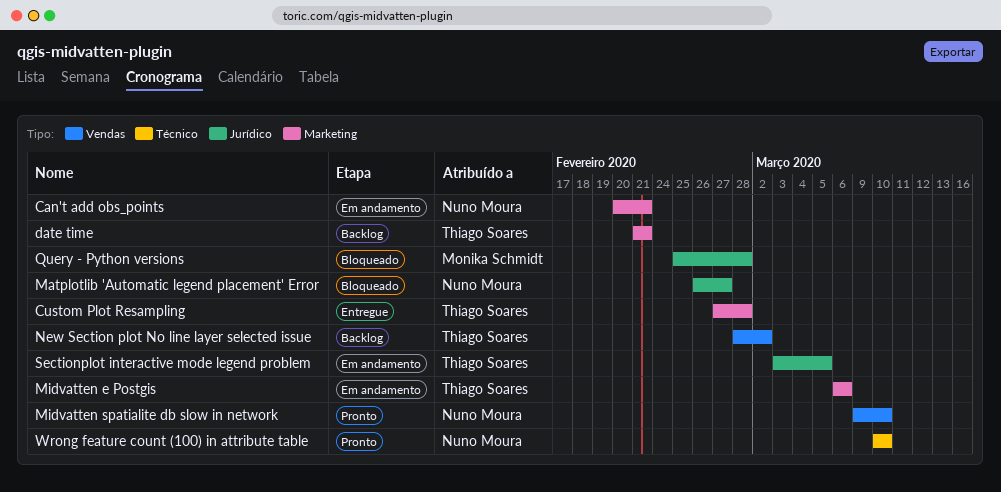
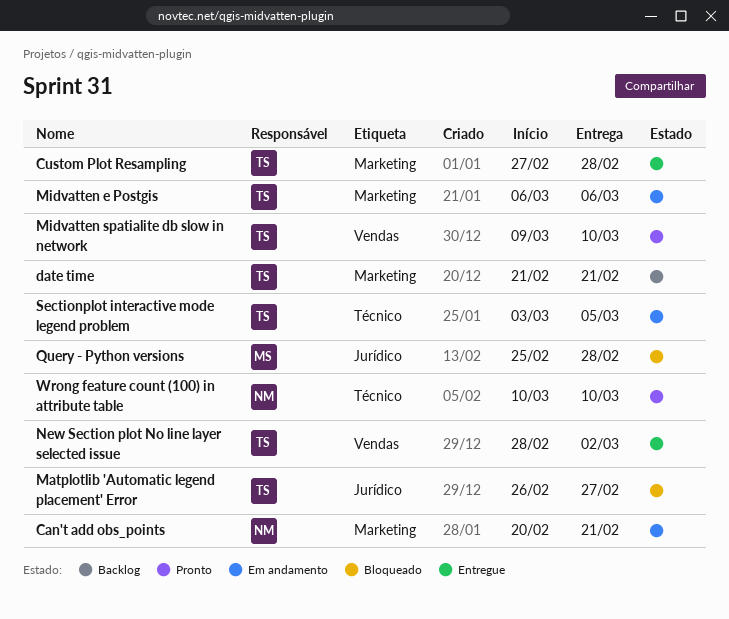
Matplotlib 'Automatic legend placement' Error, owner: Nuno Moura -> Thiago Soares
Midvatten spatialite db slow in network, owner: Nuno Moura -> Thiago Soares
New Section plot No line layer selected issue, status: Backlog -> Entregue
Sectionplot interactive mode legend problem, label: Jurídico -> Técnico

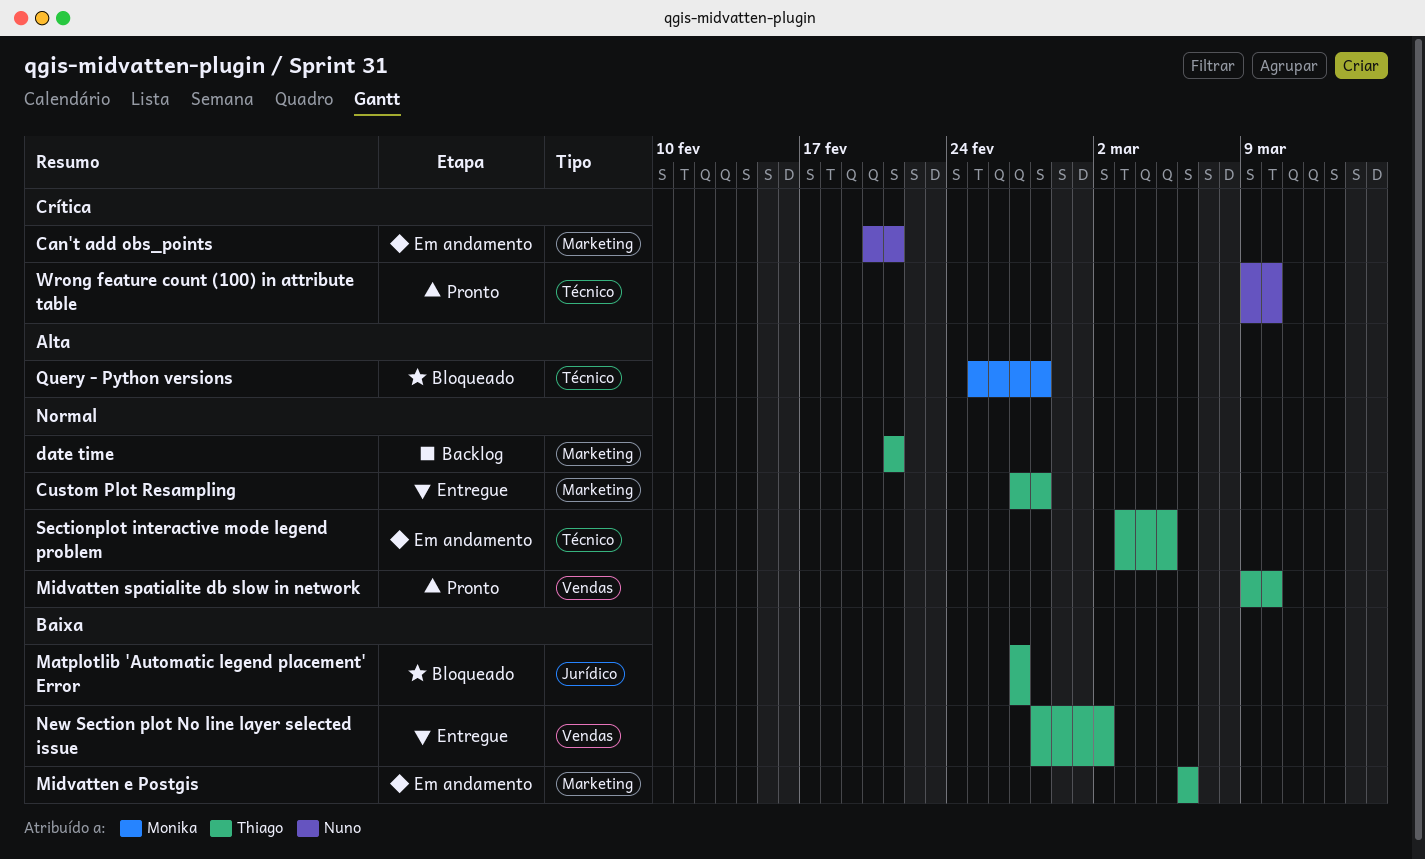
Matplotlib 'Automatic legend placement' Error, start: Feb 26 -> Feb 27
Query - Python versions, label: Jurídico -> Técnico
Wrong feature count (100) in attribute table, start: Mar 10 -> Mar 9

